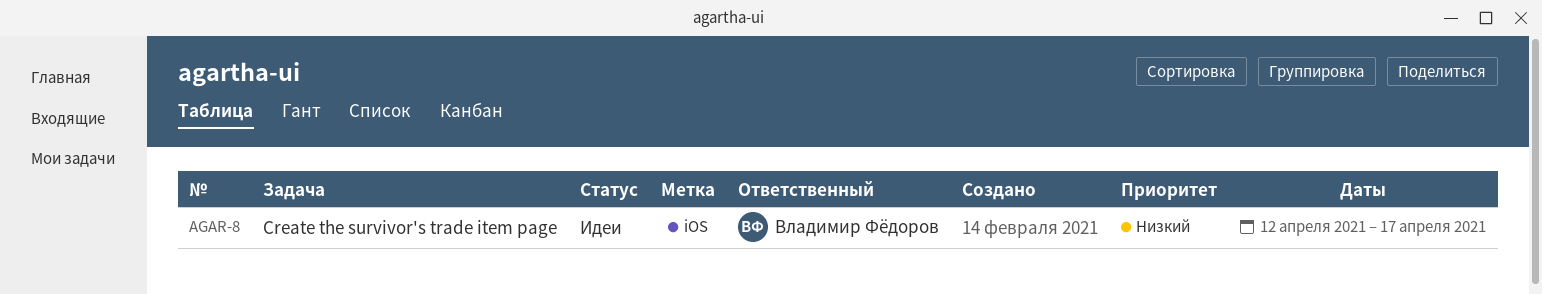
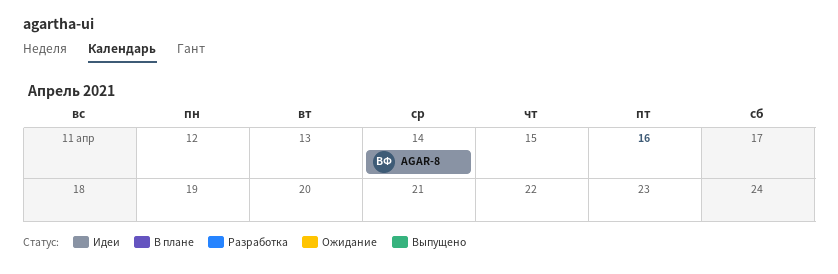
AGAR-8, start: Apr 12 -> Apr 14
AGAR-8, due: Apr 17 -> Apr 14

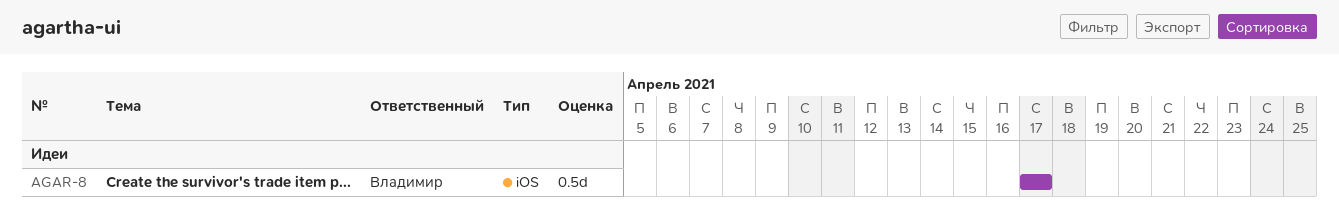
AGAR-8, start: Apr 14 -> Apr 17
AGAR-8, due: Apr 14 -> Apr 17

